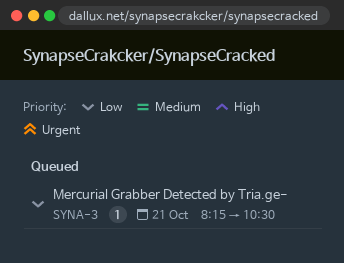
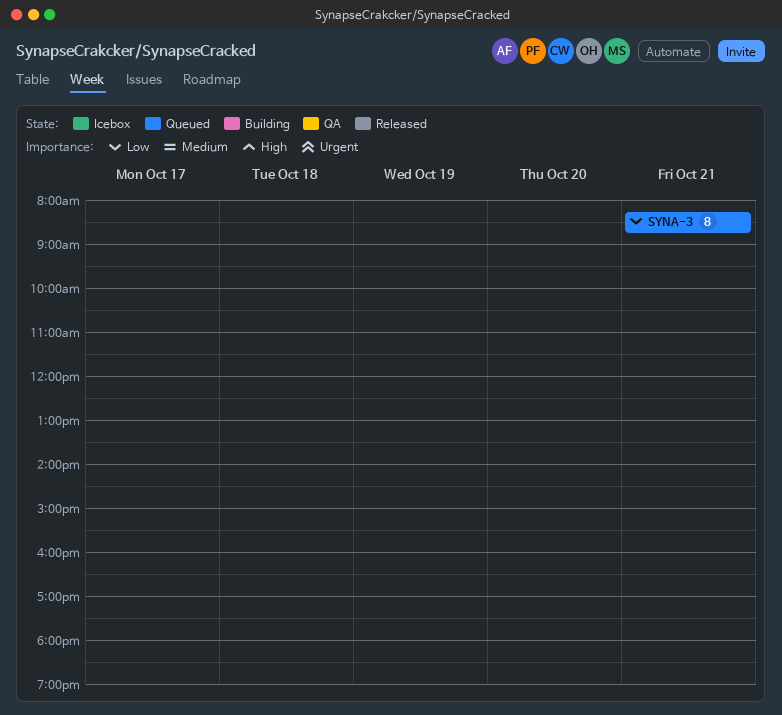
SYNA-3, estimate: 1 -> 8
SYNA-3, ends: 10:30 -> 08:45

